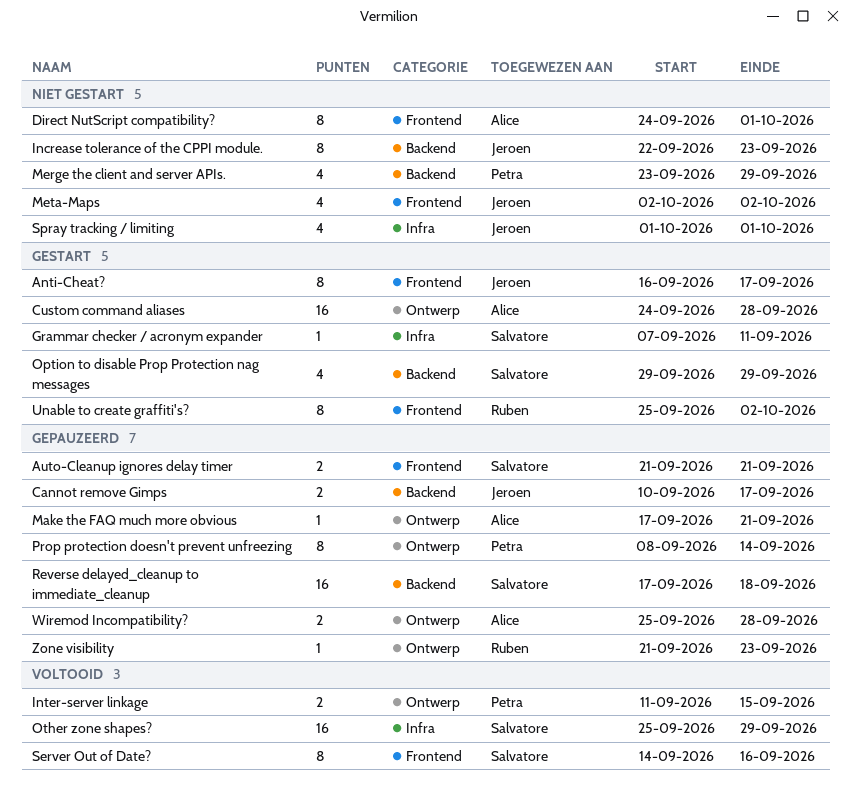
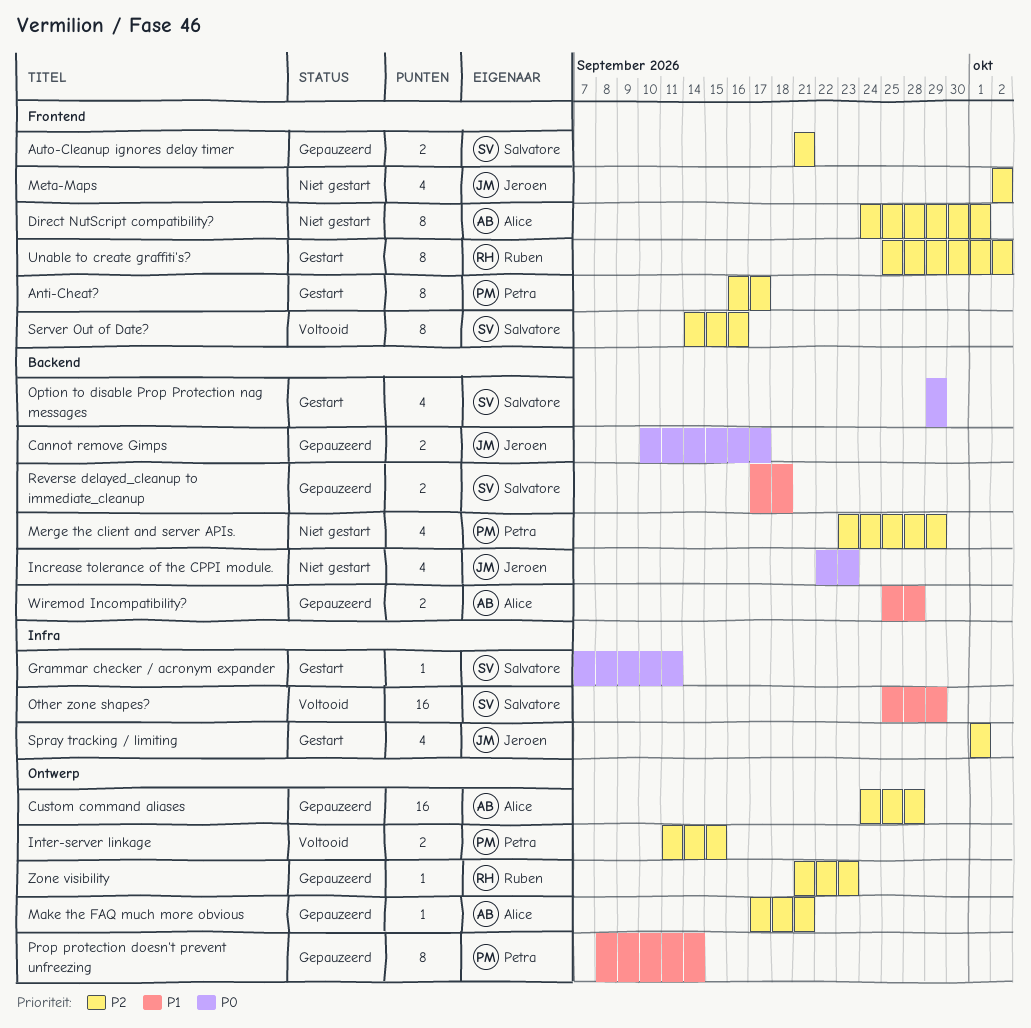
Anti-Cheat?, owner: Jeroen -> Petra
Custom command aliases, status: Gestart -> Gepauzeerd
Increase tolerance of the CPPI module., estimate: 8 -> 4
Reverse delayed_cleanup to immediate_cleanup, estimate: 16 -> 2
Spray tracking / limiting, status: Niet gestart -> Gestart
Wiremod Incompatibility?, label: Ontwerp -> Backend

